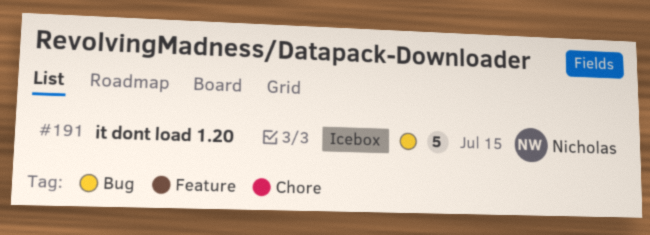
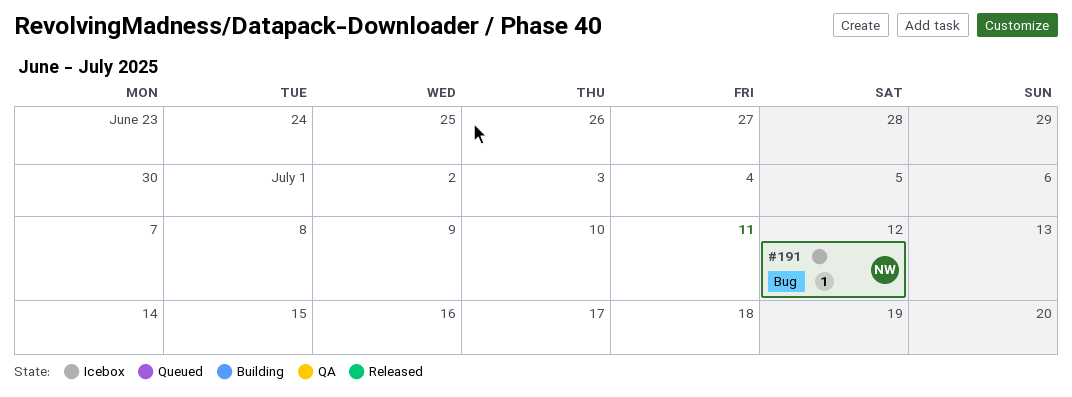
#191, estimate: 5 -> 1
#191, due: Jul 15 -> Jul 12

